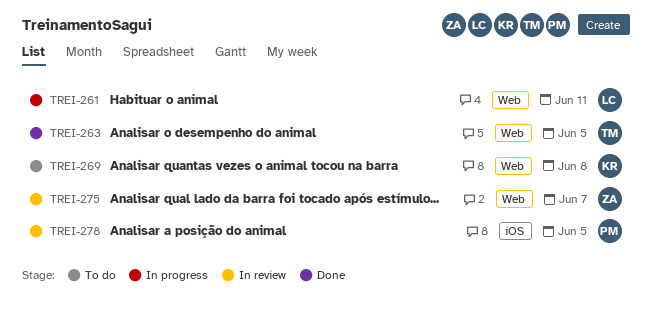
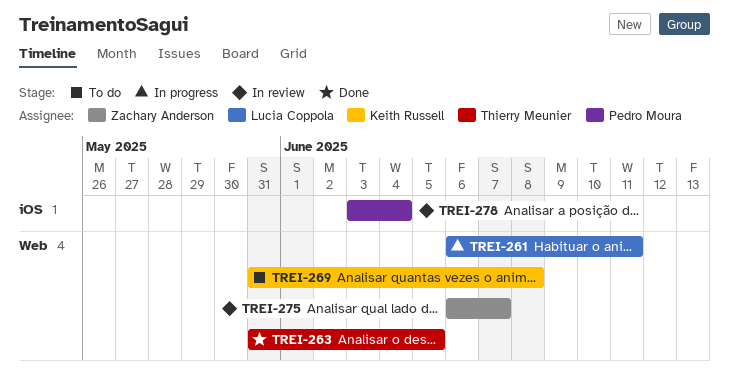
TREI-278, due: Jun 5 -> Jun 4

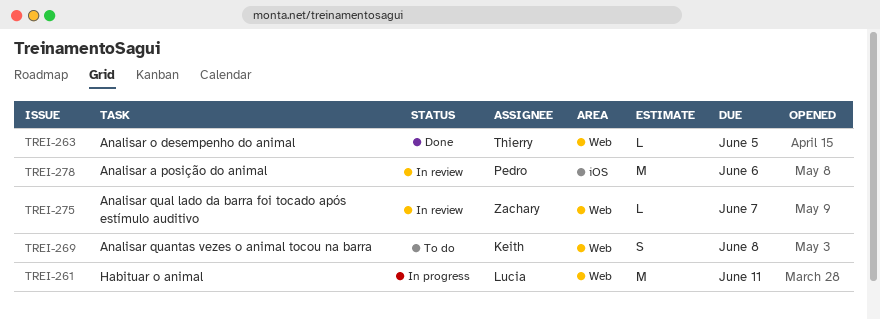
TREI-278, due: Jun 4 -> Jun 6

